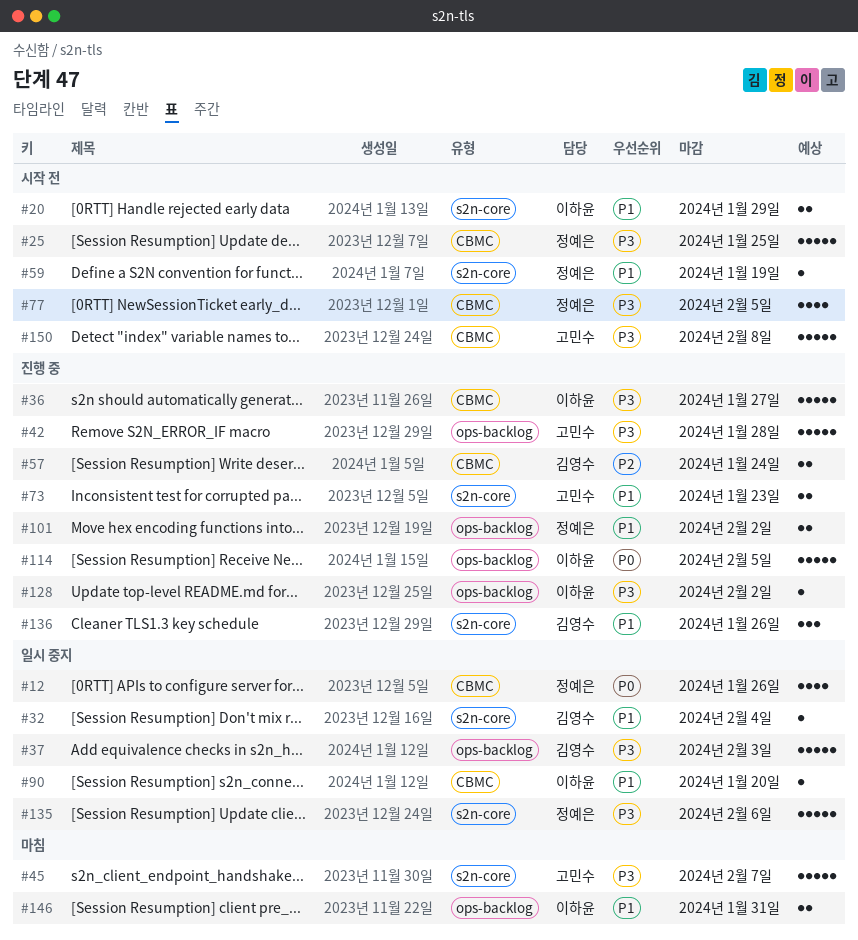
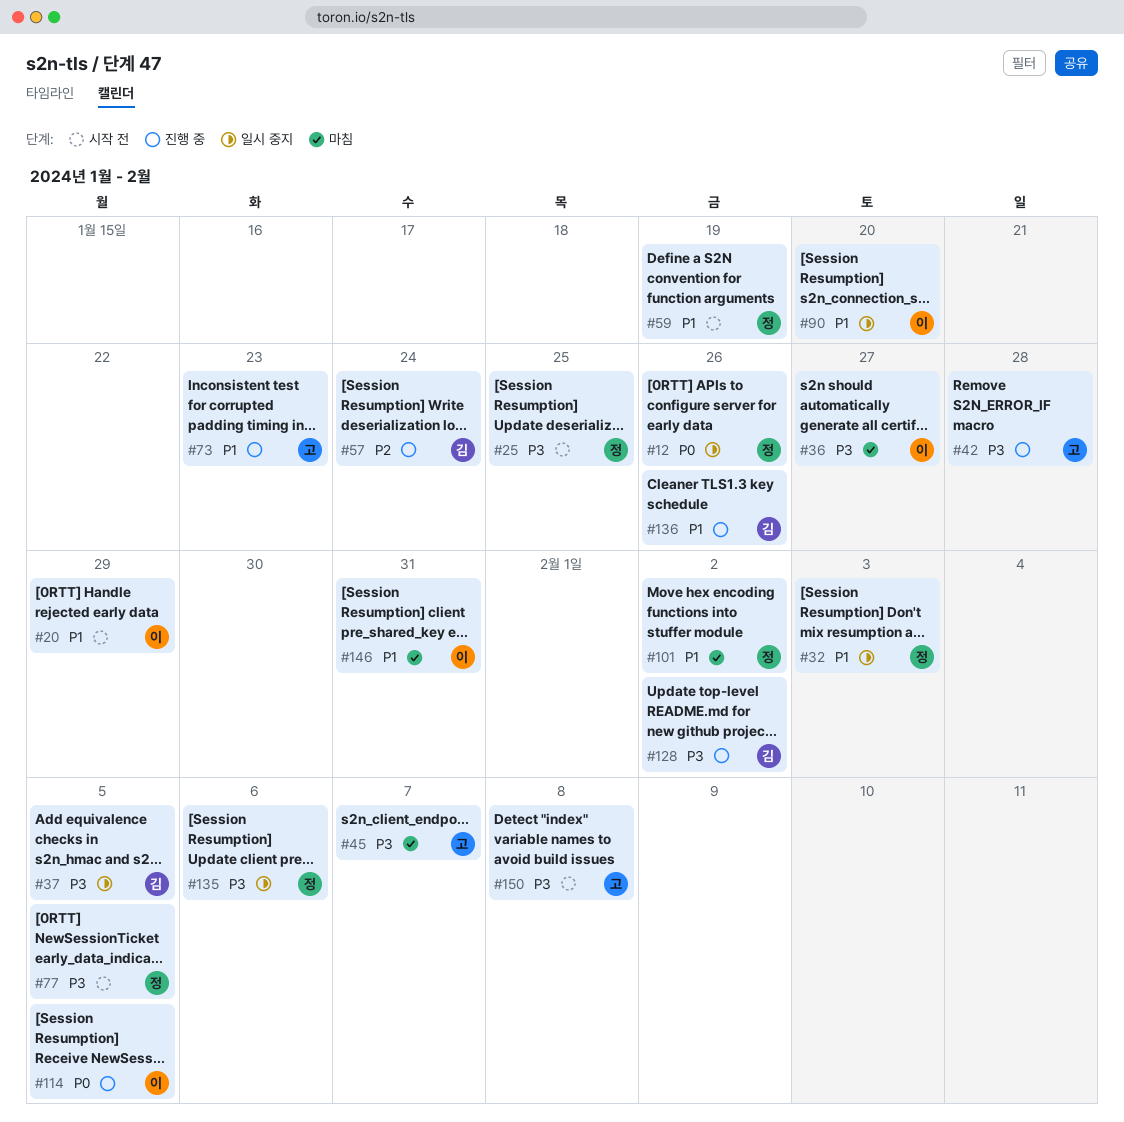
#32, owner: 김영수 -> 정예은
#32, due: Feb 4 -> Feb 3
#36, status: 진행 중 -> 마침
#37, due: Feb 3 -> Feb 5
#101, status: 진행 중 -> 마침
#128, owner: 이하윤 -> 김영수

